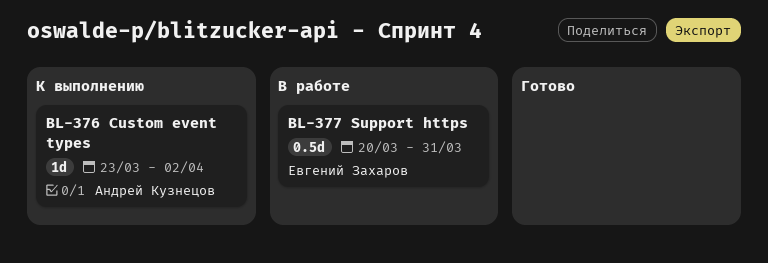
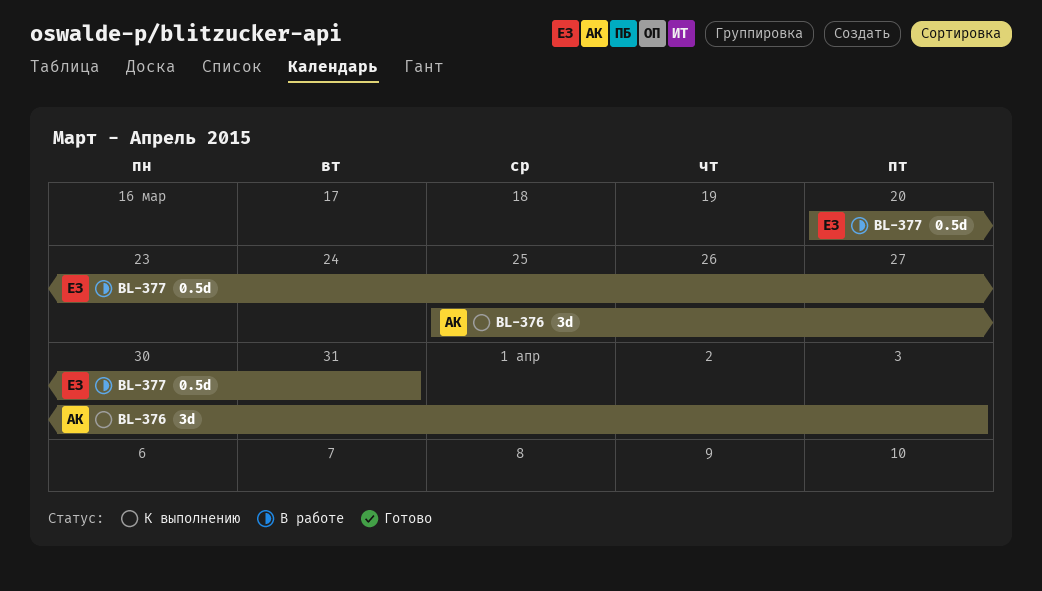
BL-376, estimate: 1d -> 3d
BL-376, start: Mar 23 -> Mar 25
BL-376, due: Apr 2 -> Apr 3

